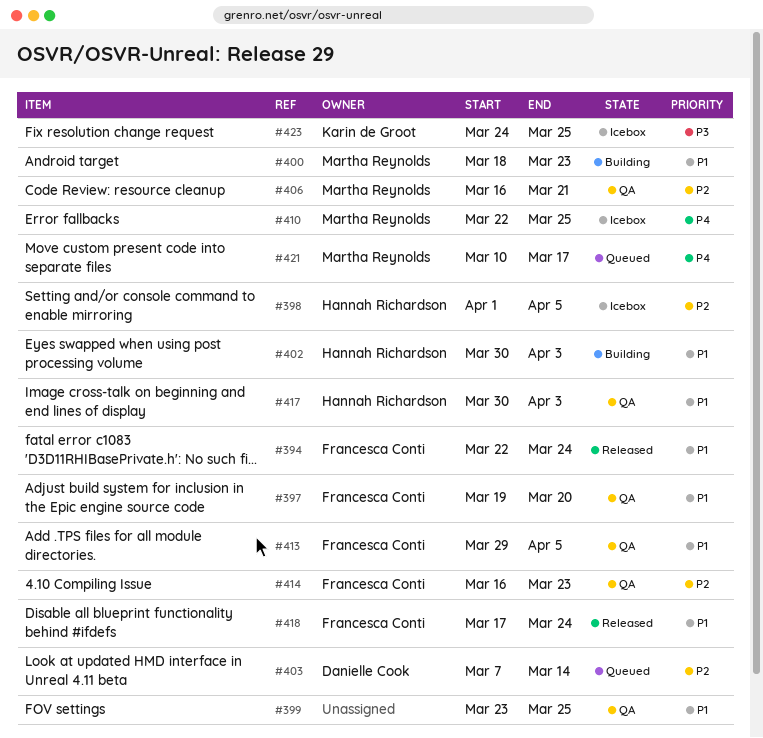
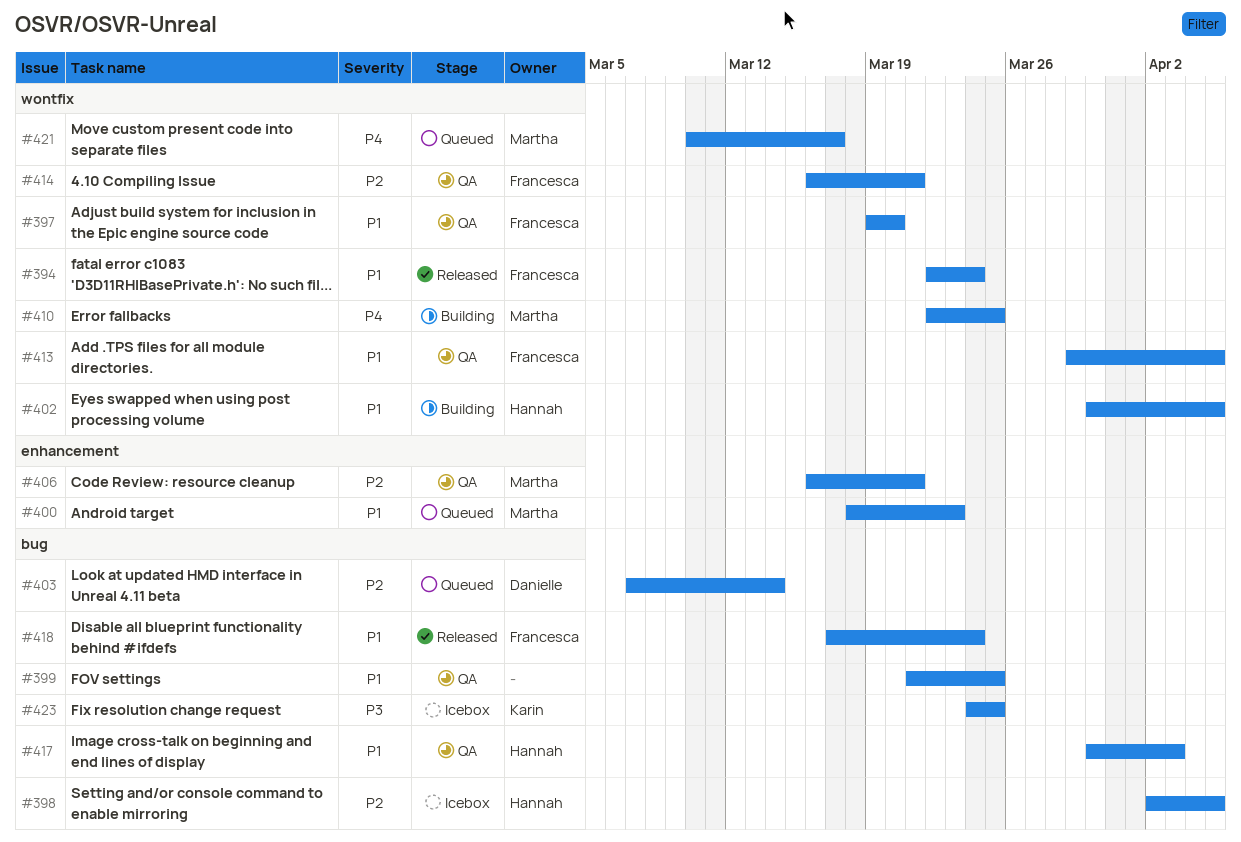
#398, start: Apr 1 -> Apr 2
#399, start: Mar 23 -> Mar 21
#400, status: Building -> Queued
#402, due: Apr 3 -> Apr 5
#410, status: Icebox -> Building
#414, due: Mar 23 -> Mar 21

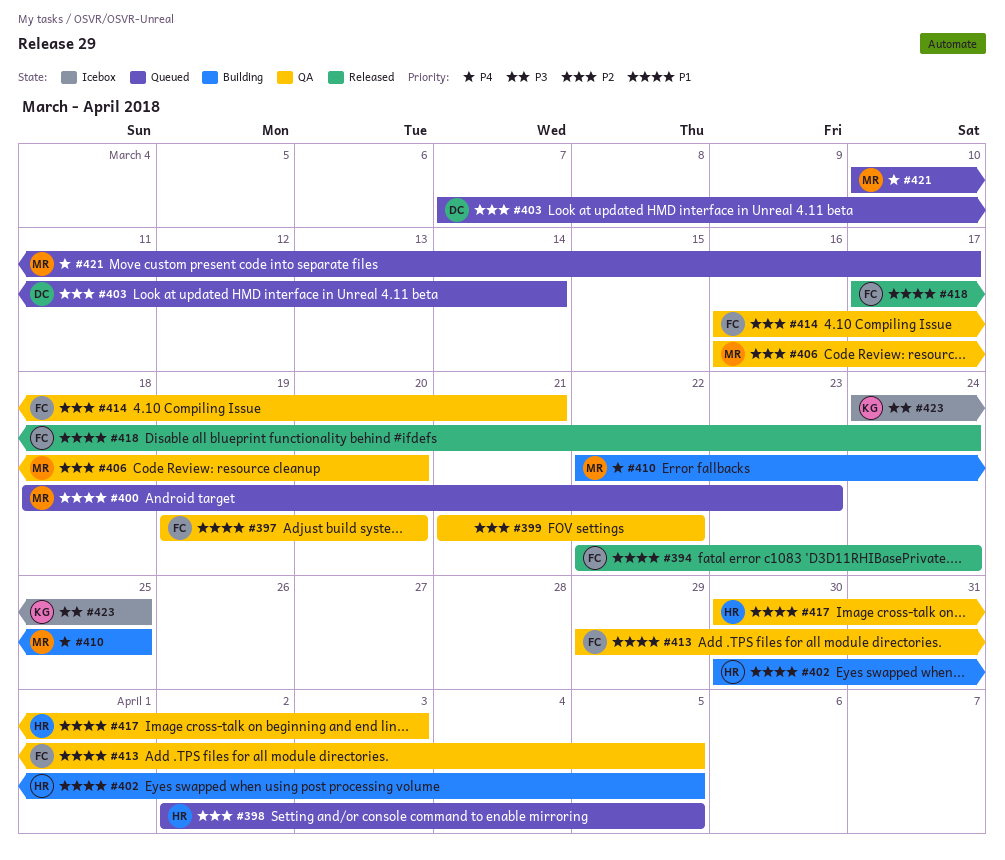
#398, status: Icebox -> Queued
#399, priority: P1 -> P2
#399, due: Mar 25 -> Mar 22
#406, due: Mar 21 -> Mar 20

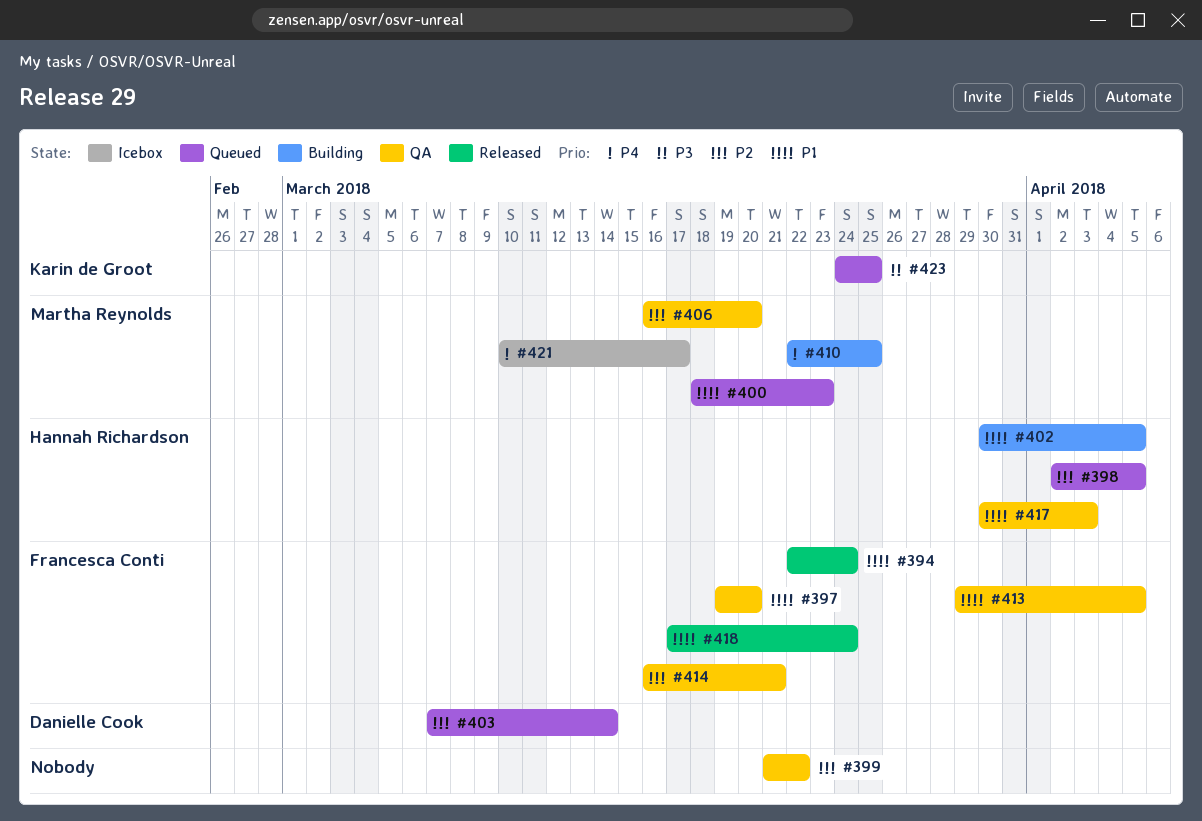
#421, status: Queued -> Icebox
#423, status: Icebox -> Queued

